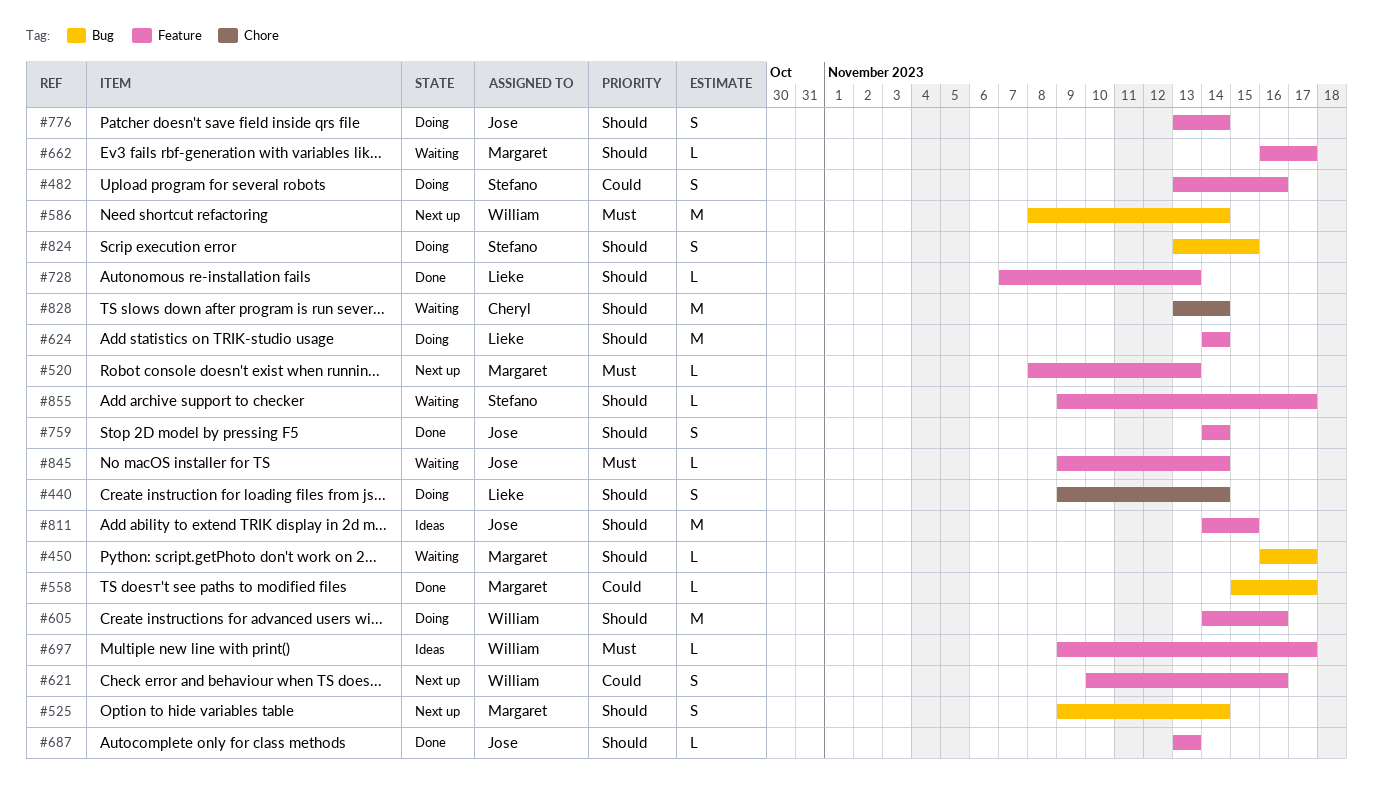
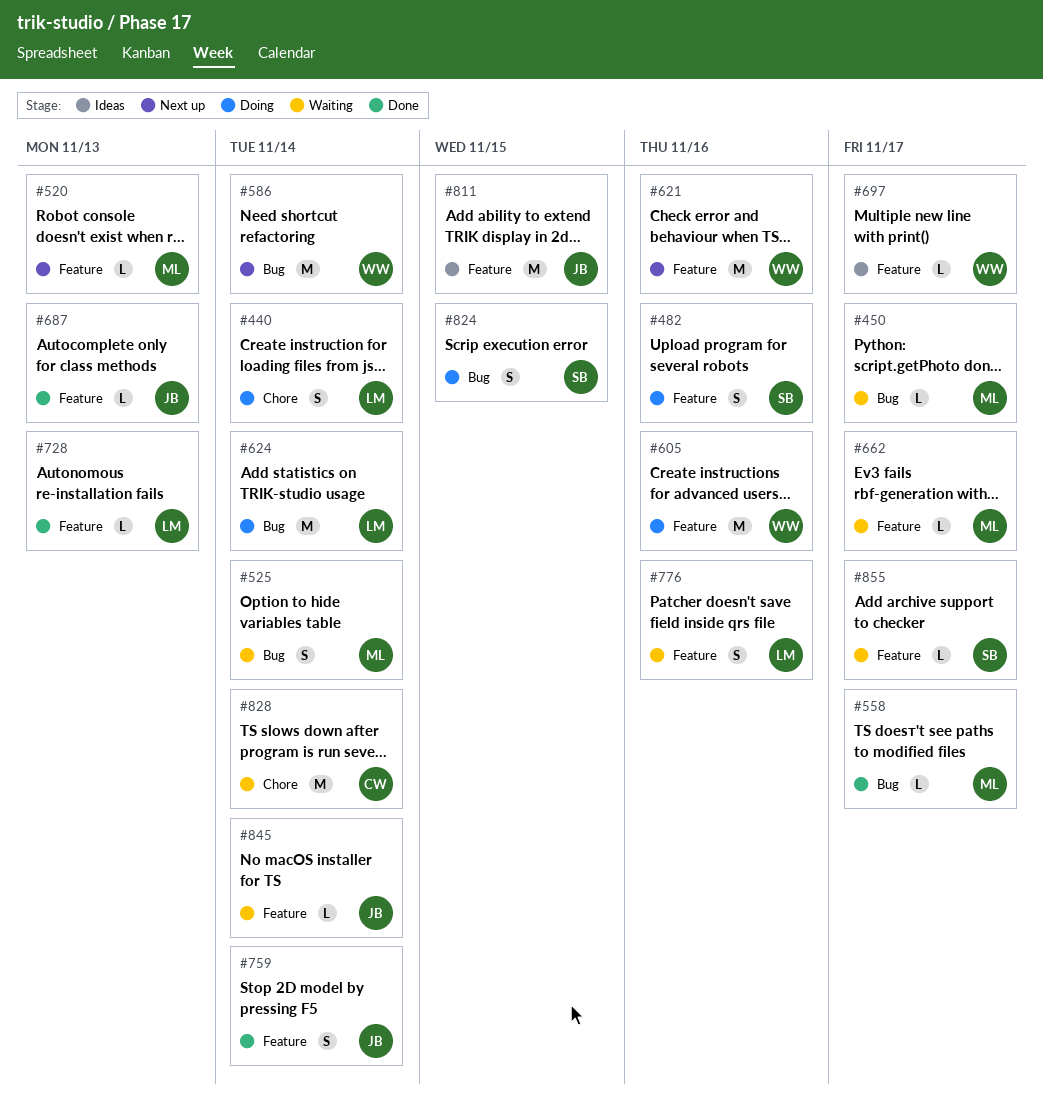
#525, status: Next up -> Waiting
#621, estimate: S -> M
#624, label: Feature -> Bug
#776, status: Doing -> Waiting
#776, owner: Jose -> Lieke
#776, due: Nov 14 -> Nov 16

